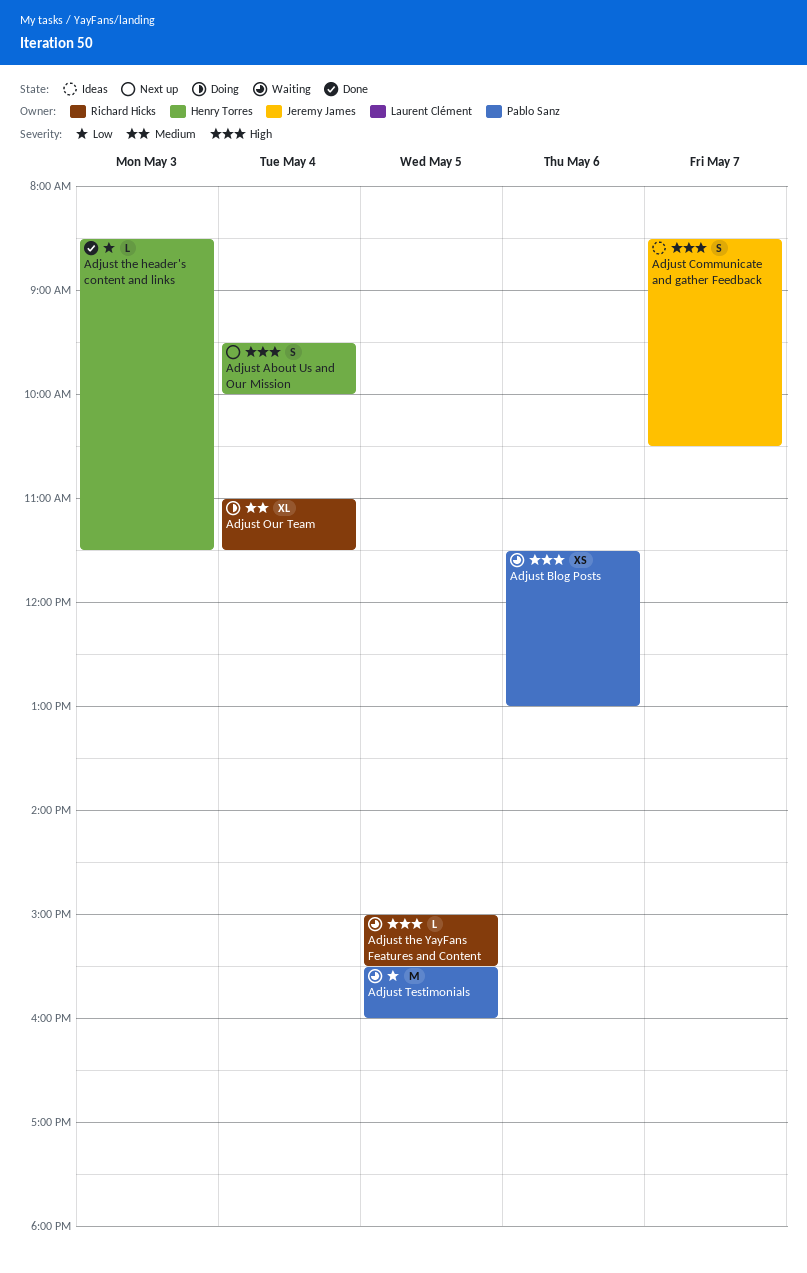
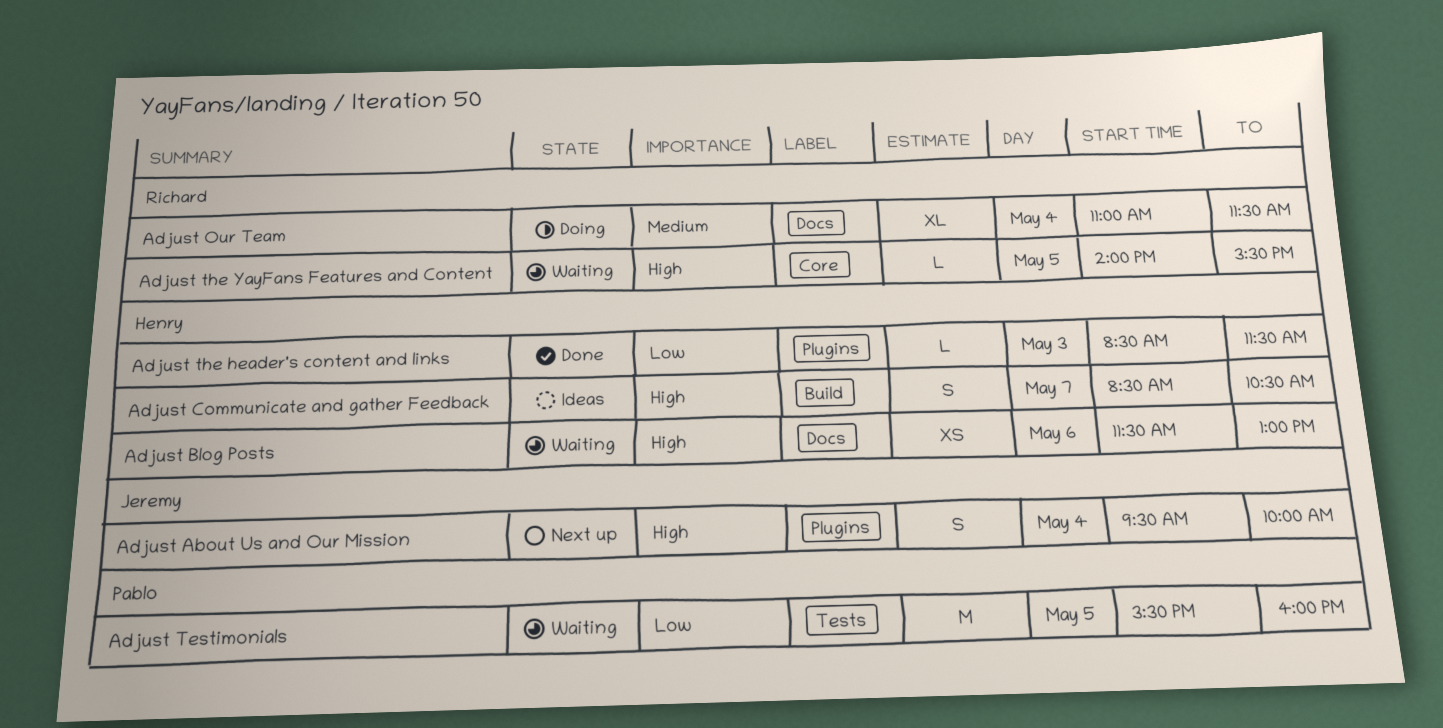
Adjust About Us and Our Mission, owner: Henry Torres -> Jeremy James
Adjust Blog Posts, owner: Pablo Sanz -> Henry Torres
Adjust Communicate and gather Feedback, owner: Jeremy James -> Henry Torres
Adjust the YayFans Features and Content, begins: 15:00 -> 14:00

